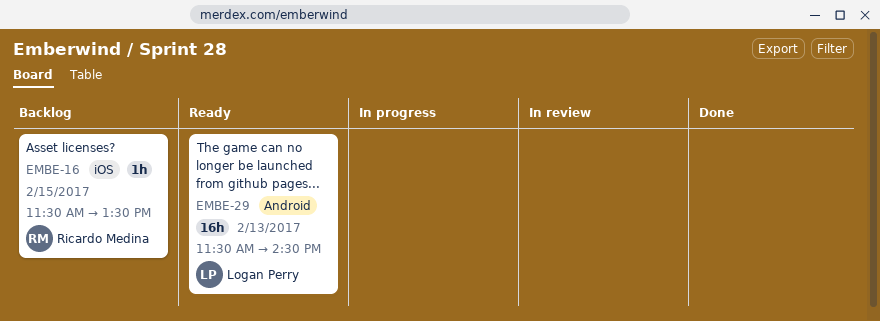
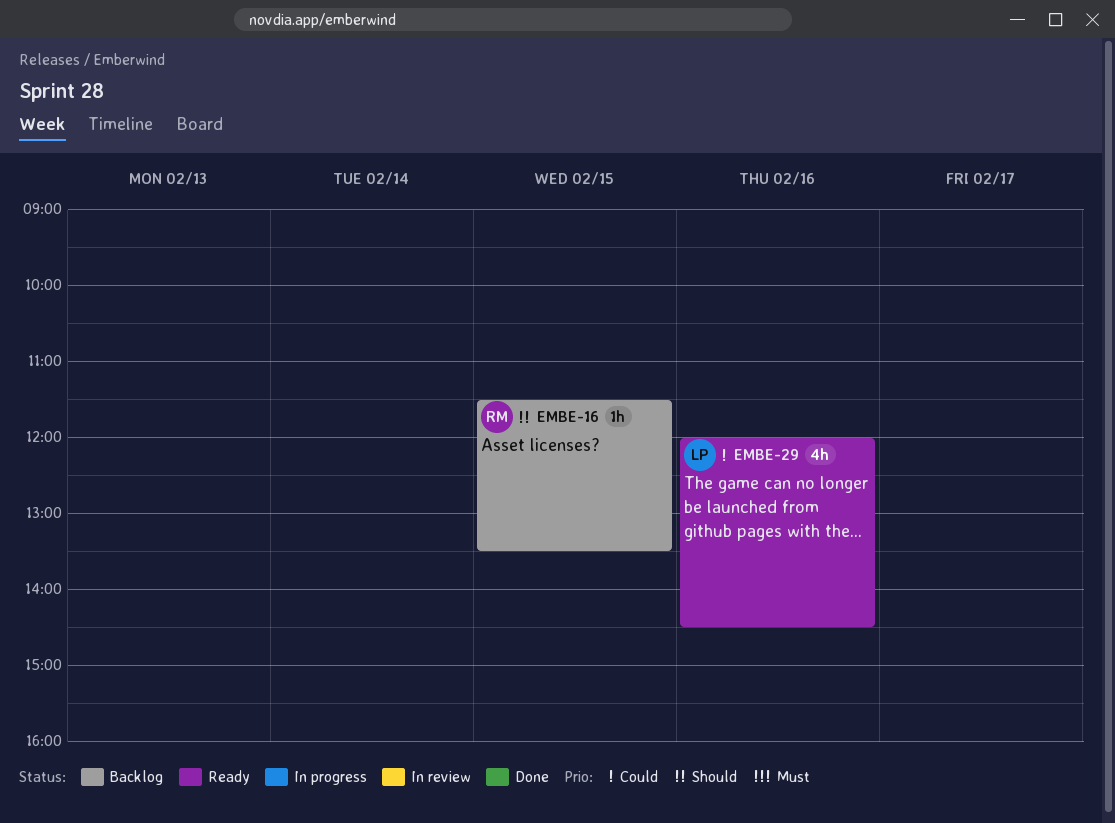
EMBE-29, estimate: 16h -> 4h
EMBE-29, day: Feb 13 -> Feb 16
EMBE-29, begins: 11:30 -> 12:00

